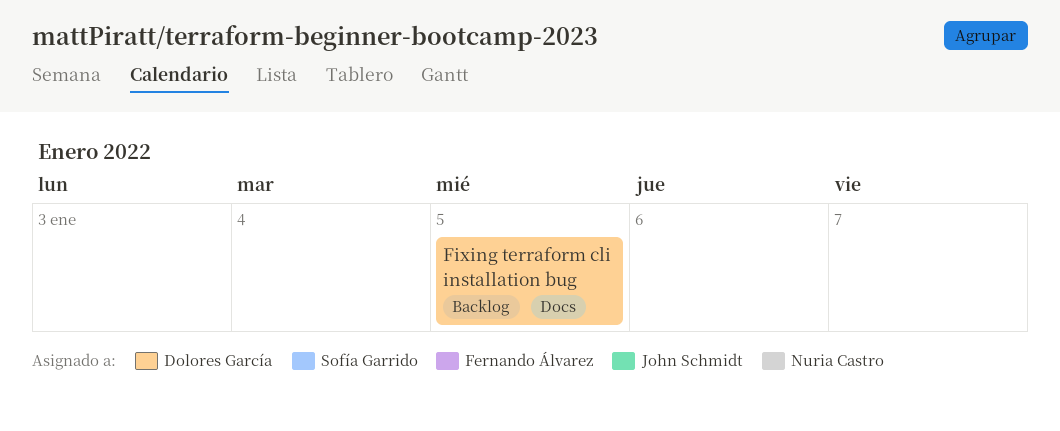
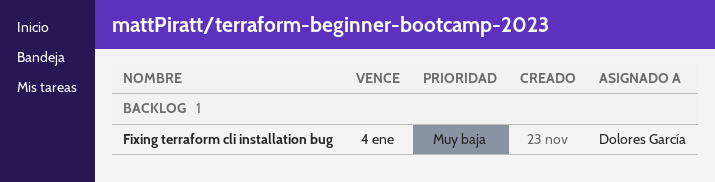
Fixing terraform cli installation bug, due: Jan 5 -> Jan 4

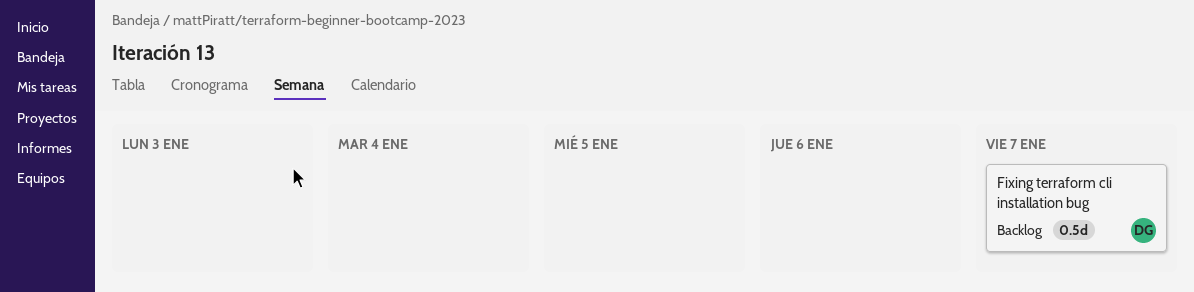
Fixing terraform cli installation bug, due: Jan 4 -> Jan 7

